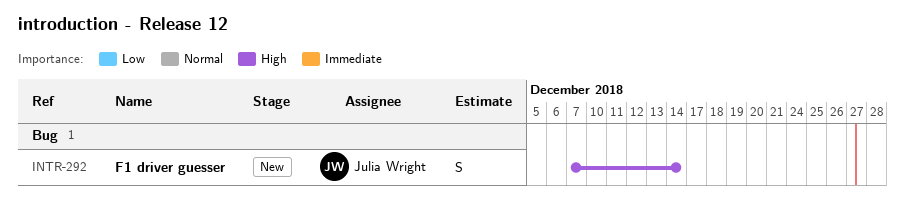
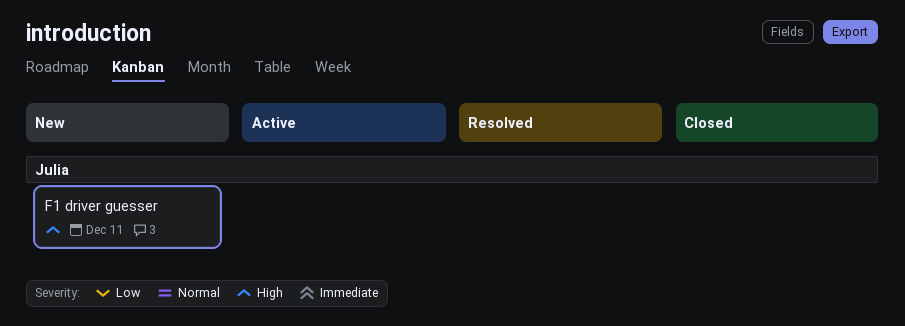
F1 driver guesser, due: Dec 14 -> Dec 11

